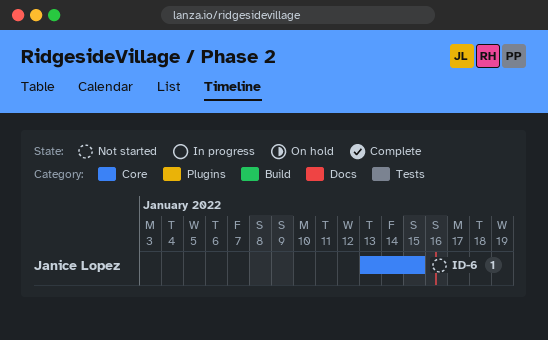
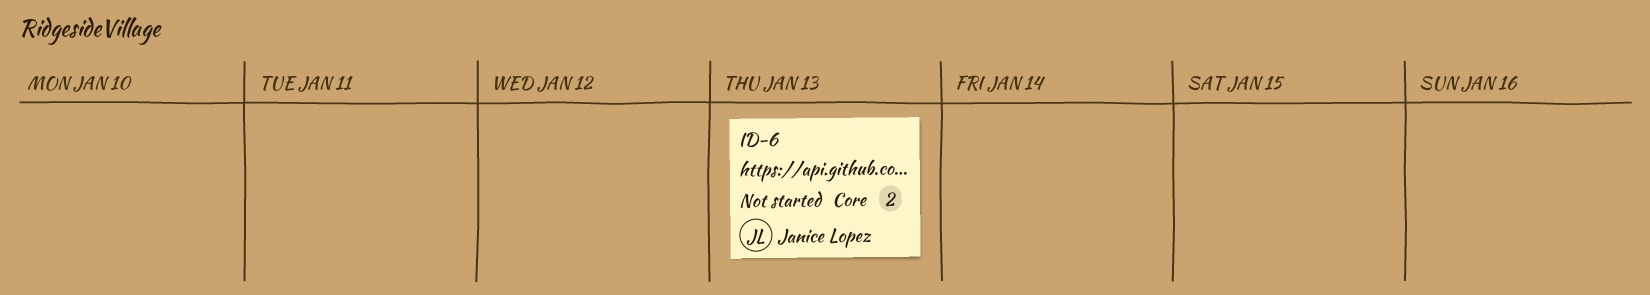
ID-6, estimate: 1 -> 2
ID-6, due: Jan 15 -> Jan 13

